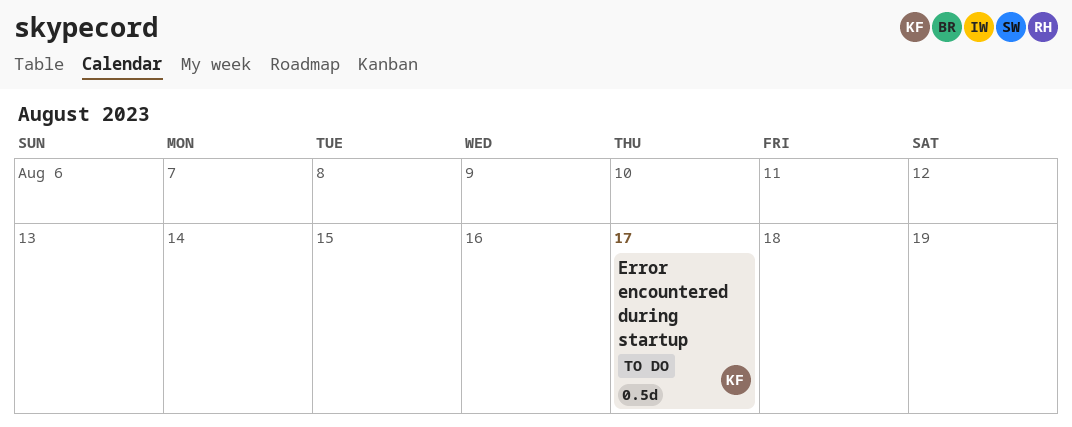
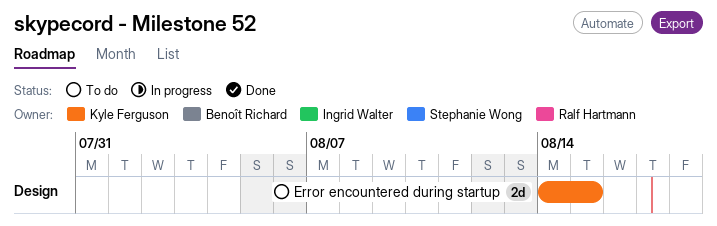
Error encountered during startup, estimate: 0.5d -> 2d
Error encountered during startup, due: Aug 17 -> Aug 15

